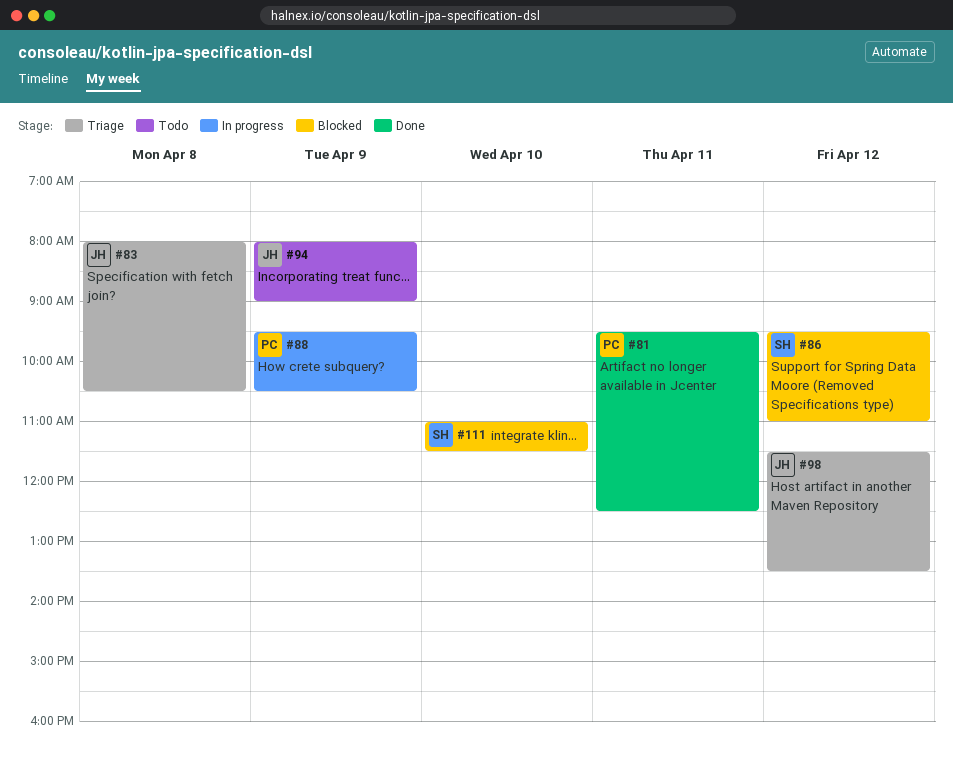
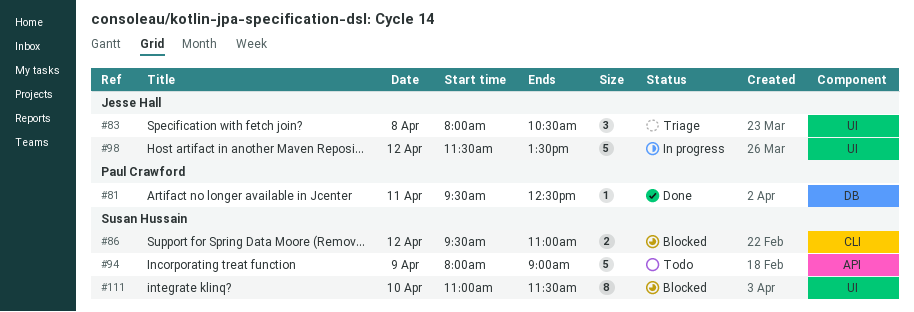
#88: present -> none
#94, owner: Jesse Hall -> Susan Hussain
#98, status: Triage -> In progress

